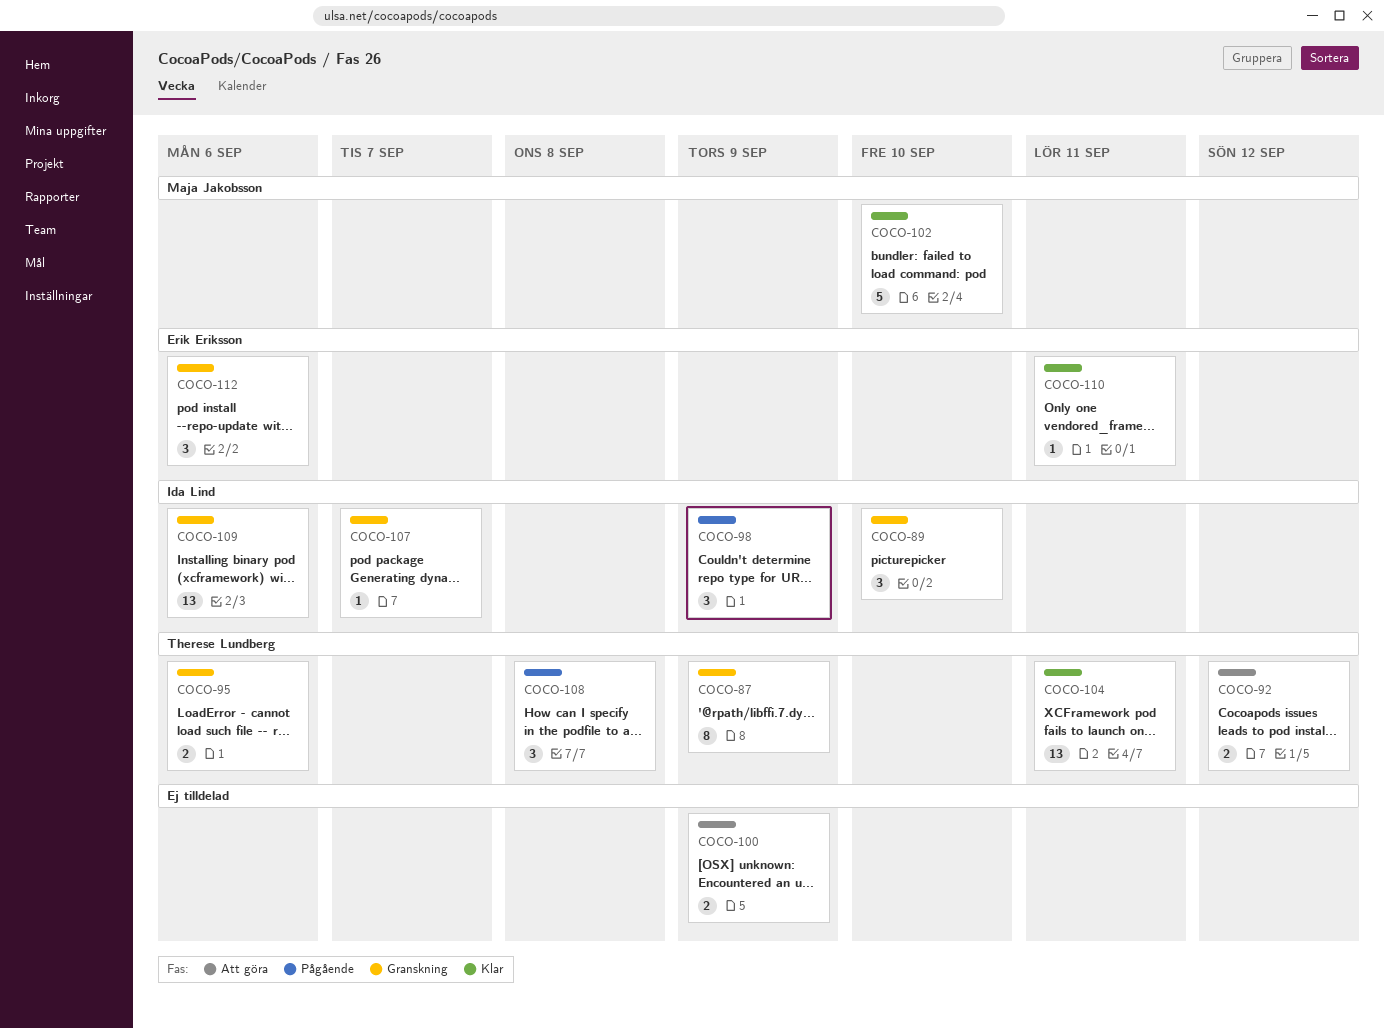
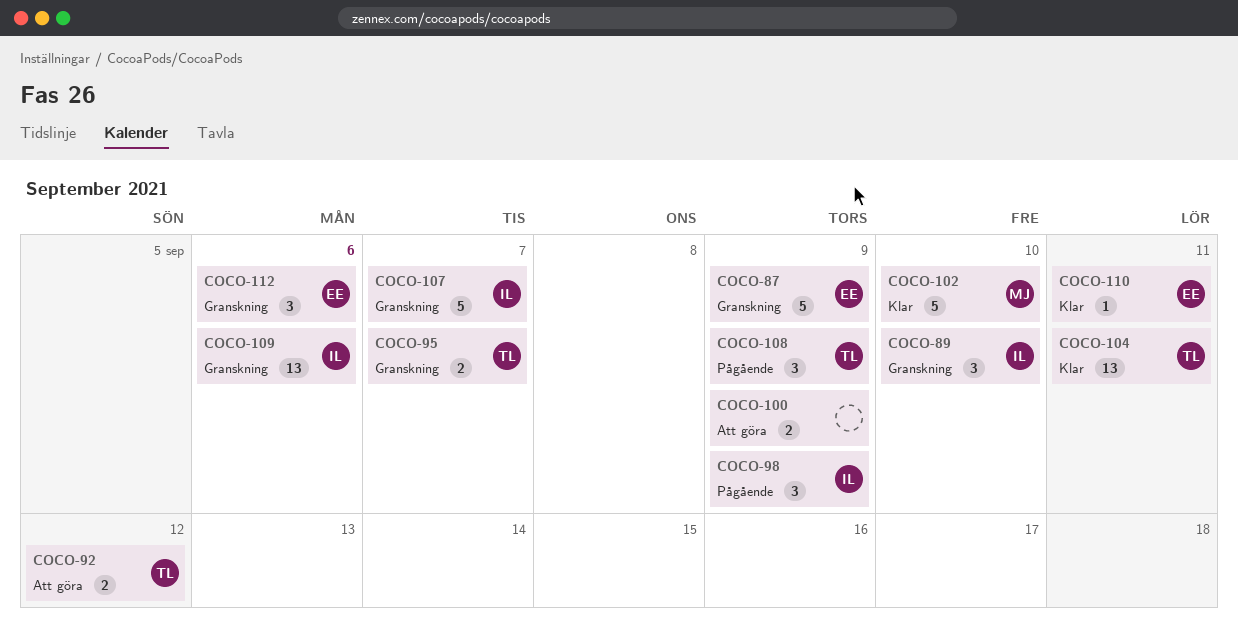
COCO-87, owner: Therese Lundberg -> Erik Eriksson
COCO-87, estimate: 8 -> 5
COCO-95, due: Sep 6 -> Sep 7
COCO-107, estimate: 1 -> 5
COCO-108, due: Sep 8 -> Sep 9

